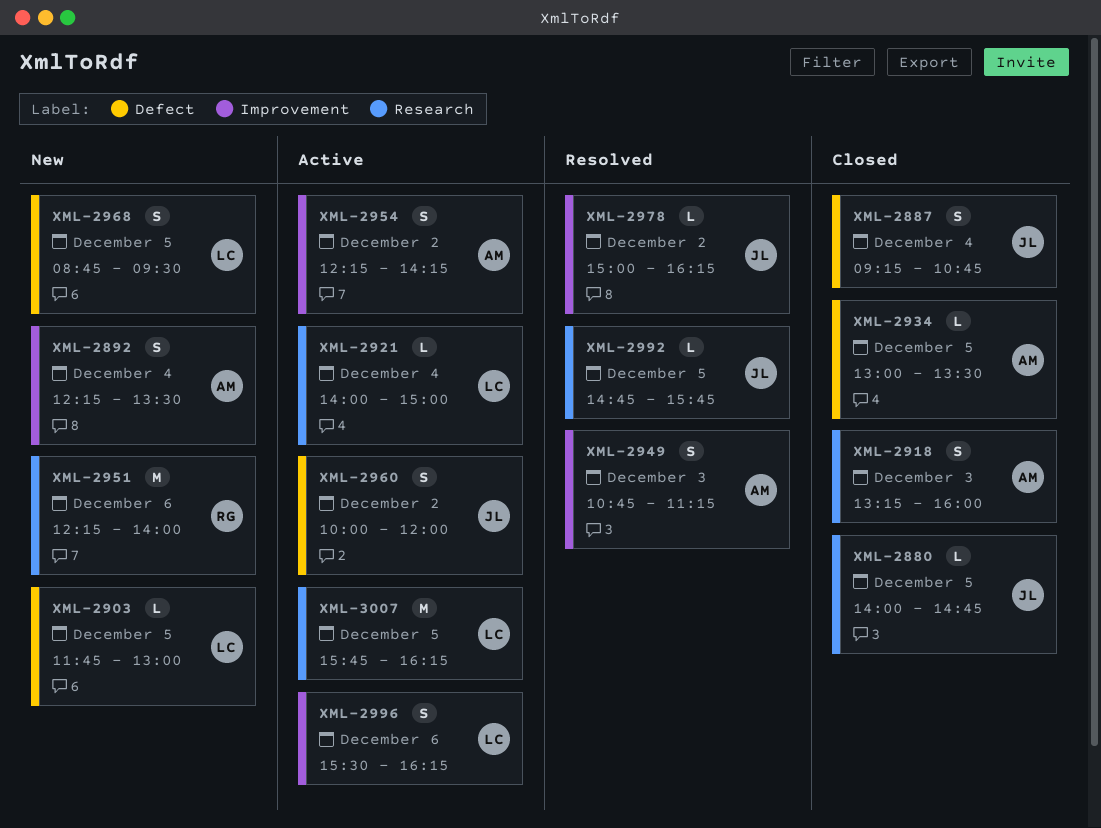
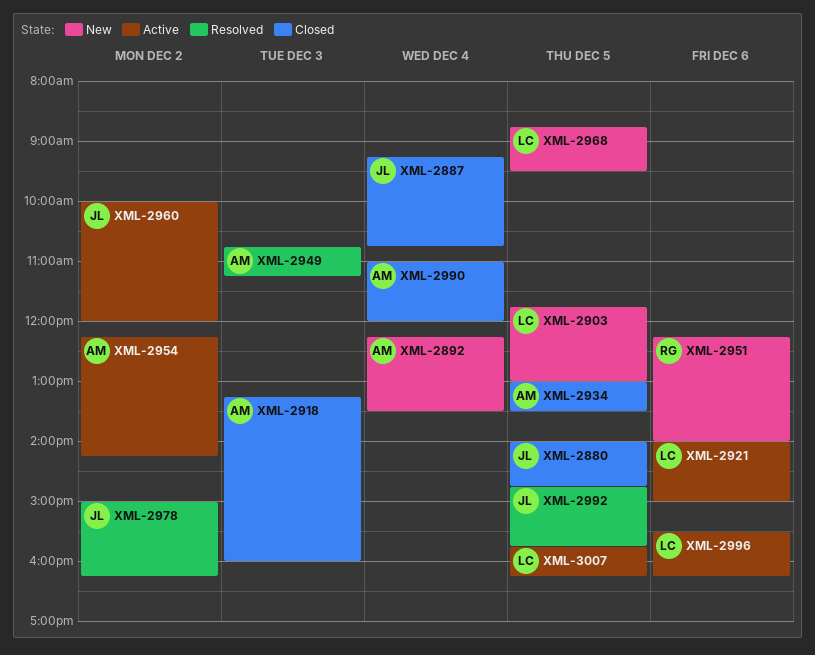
XML-2921, day: Dec 4 -> Dec 6
XML-2990: none -> present

